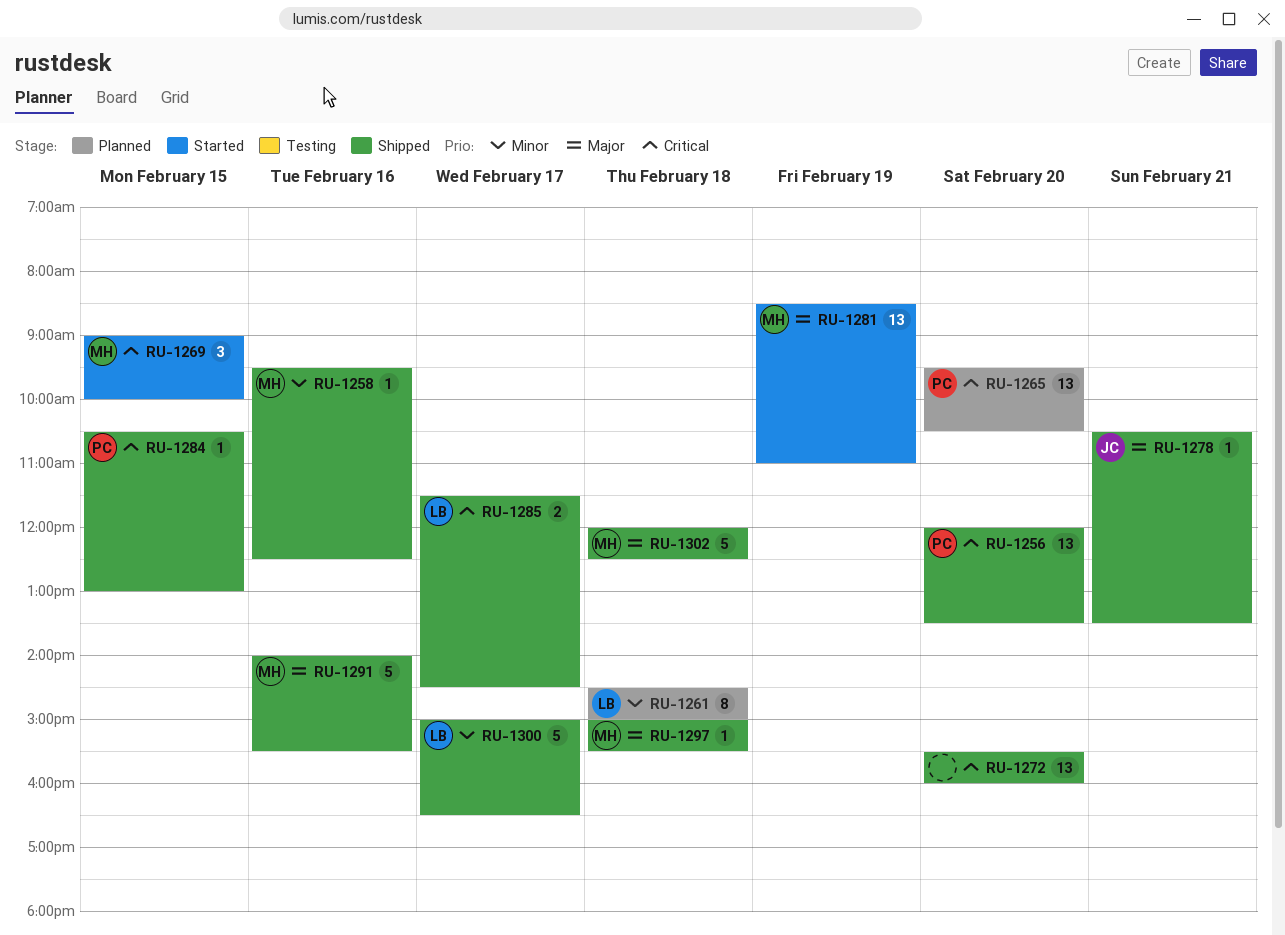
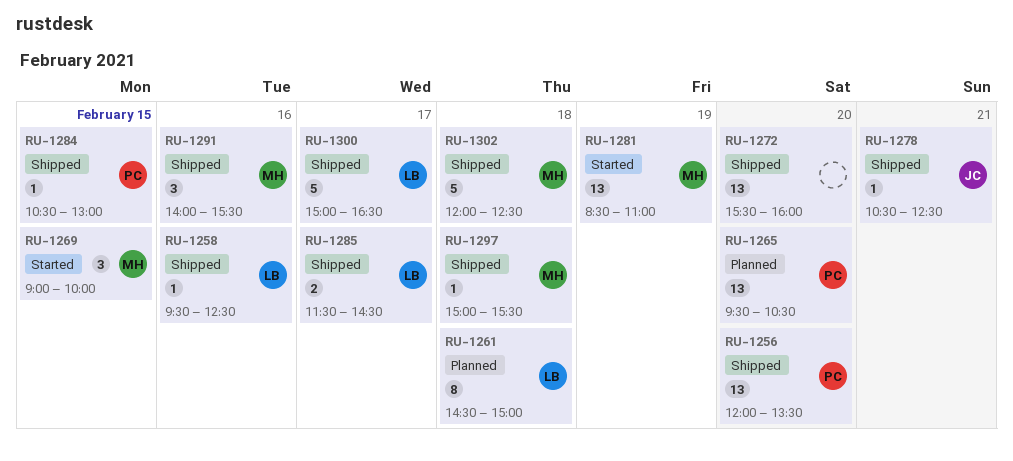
RU-1258, owner: MH -> LB
RU-1278, ends: 13:30 -> 12:30
RU-1291, estimate: 5 -> 3

